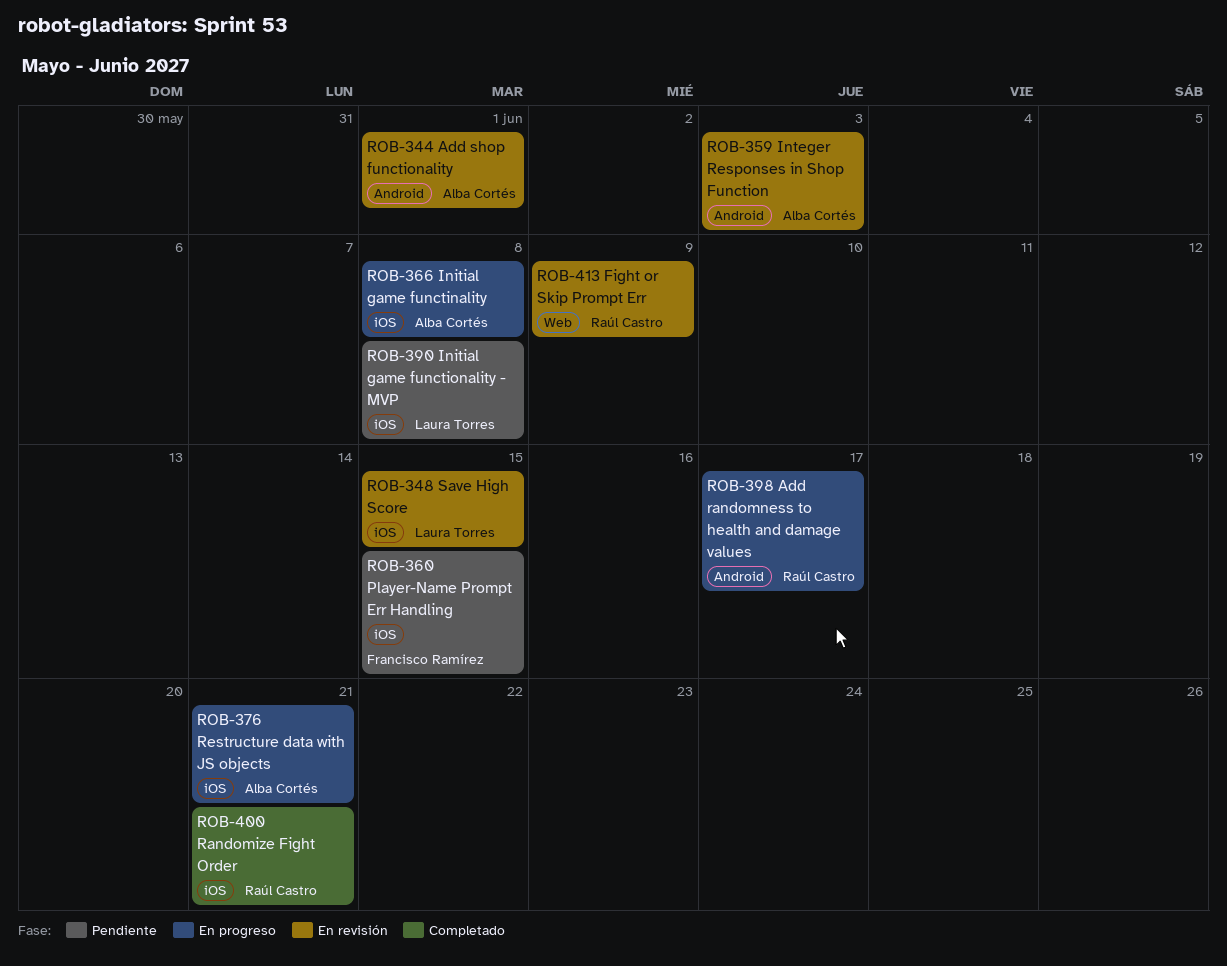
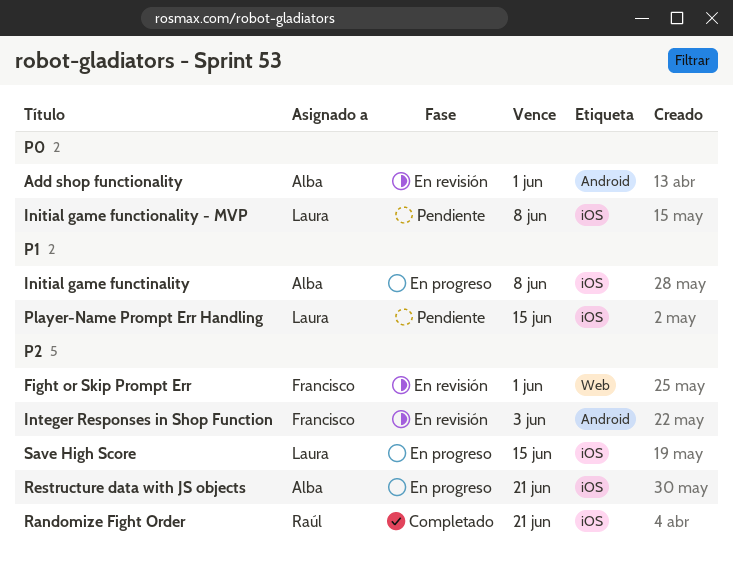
Add randomness to health and damage values: present -> none
Fight or Skip Prompt Err, owner: Raúl Castro -> Francisco Ramírez
Fight or Skip Prompt Err, due: Jun 9 -> Jun 1
Integer Responses in Shop Function, owner: Alba Cortés -> Francisco Ramírez
Player-Name Prompt Err Handling, owner: Francisco Ramírez -> Laura Torres
Save High Score, status: En revisión -> En progreso

